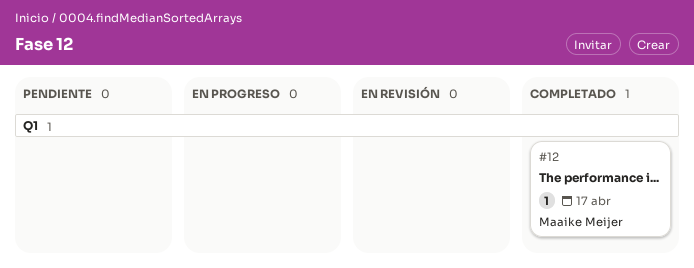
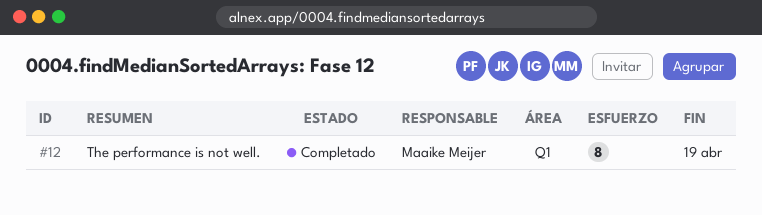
#12, estimate: 1 -> 8
#12, due: Apr 17 -> Apr 19

